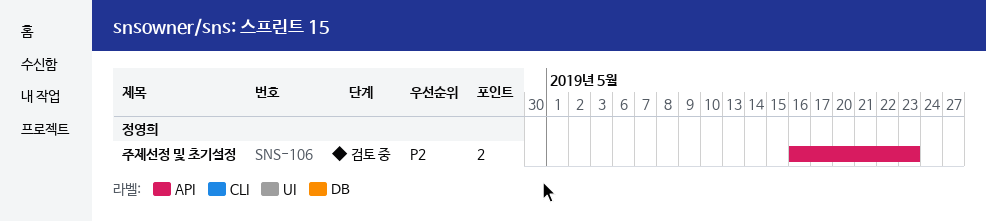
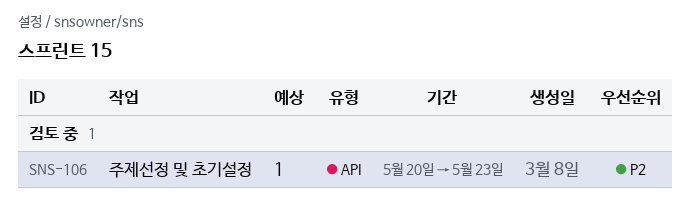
SNS-106, estimate: 2 -> 1
SNS-106, start: May 16 -> May 20

